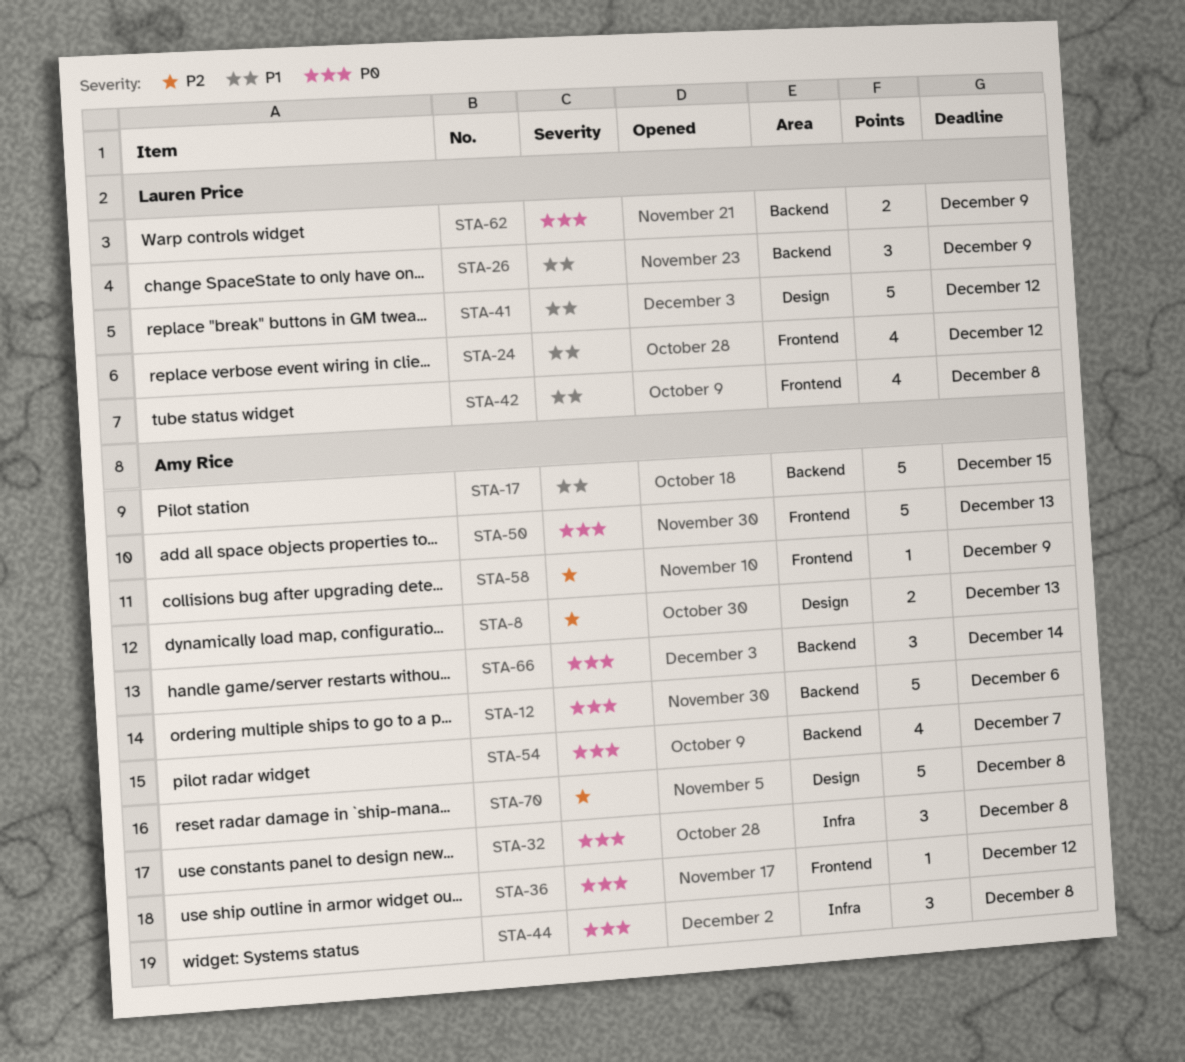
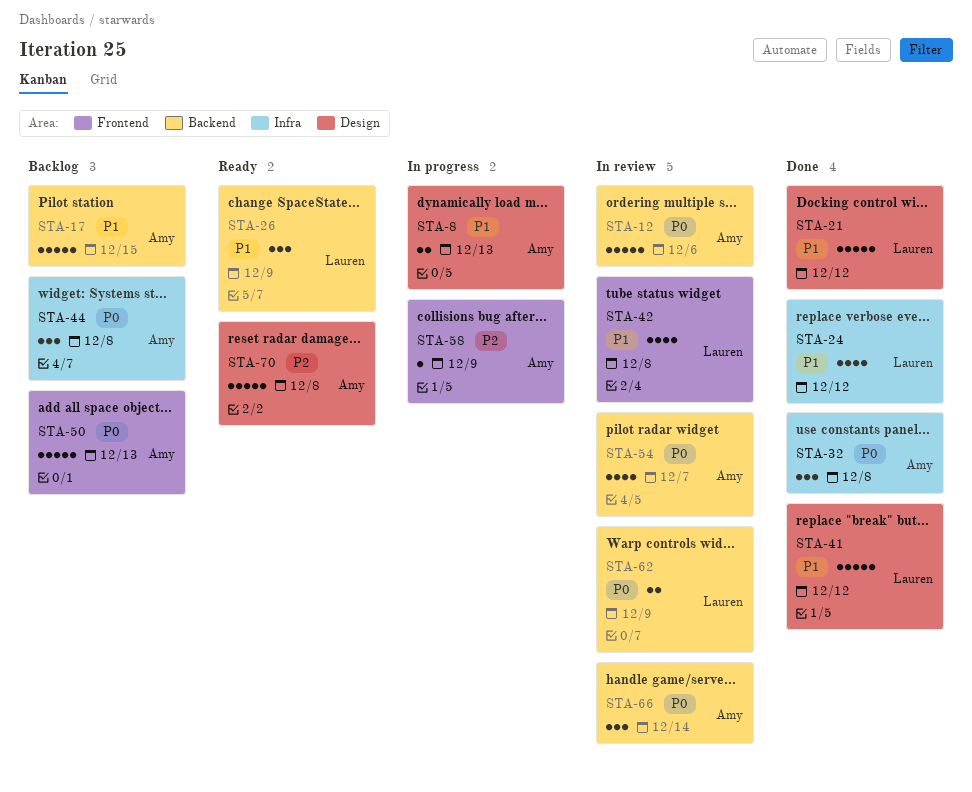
STA-8, priority: P2 -> P1
STA-21: none -> present
STA-24, label: Frontend -> Infra
STA-36: present -> none

